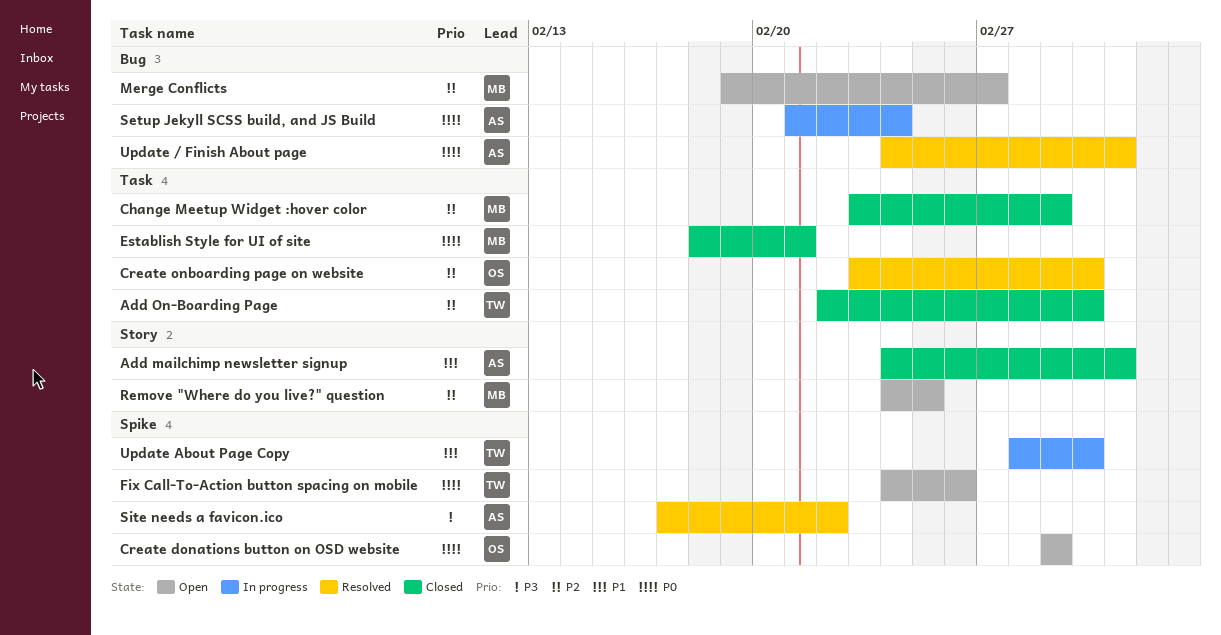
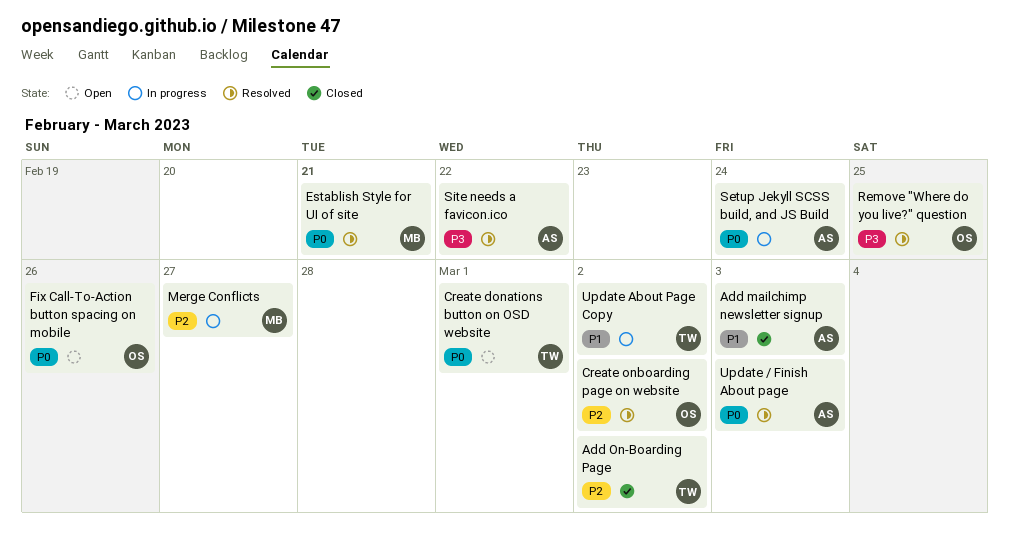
Change Meetup Widget :hover color: present -> none
Create donations button on OSD website, owner: OS -> TW
Establish Style for UI of site, status: Closed -> Resolved
Fix Call-To-Action button spacing on mobile, owner: TW -> OS
Merge Conflicts, status: Open -> In progress
Remove "Where do you live?" question, status: Open -> Resolved
Remove "Where do you live?" question, owner: MB -> OS
Remove "Where do you live?" question, priority: P2 -> P3

